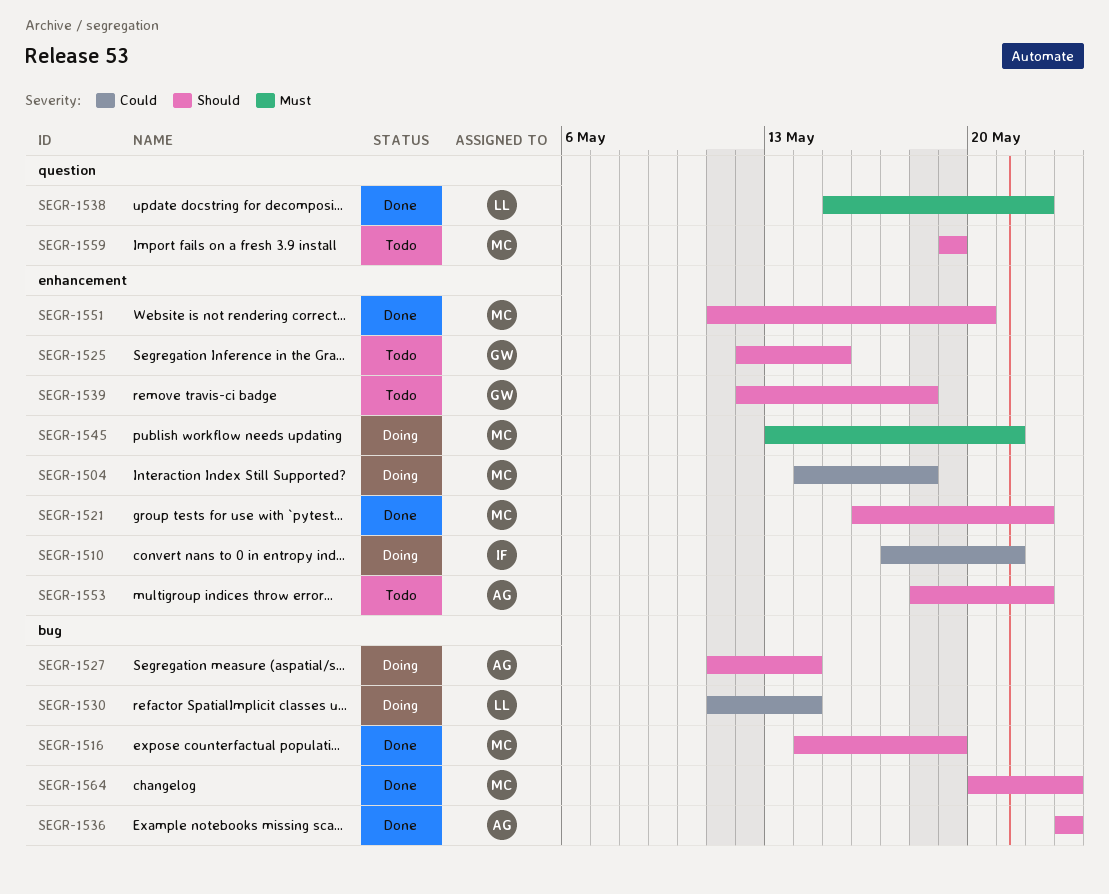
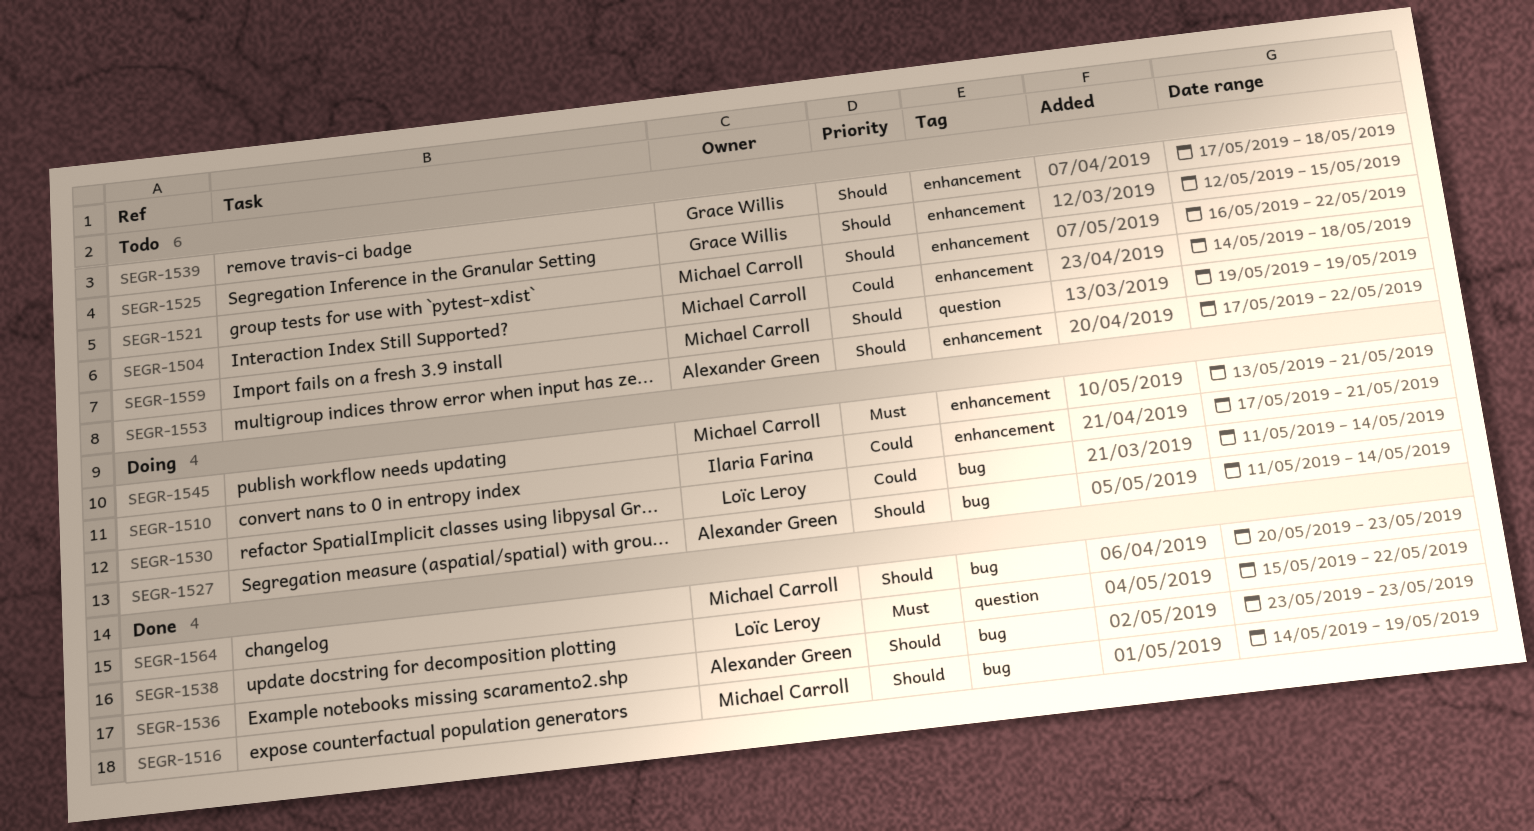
SEGR-1504, status: Doing -> Todo
SEGR-1521, status: Done -> Todo
SEGR-1539, start: May 12 -> May 17
SEGR-1551: present -> none
SEGR-1553, start: May 18 -> May 17

